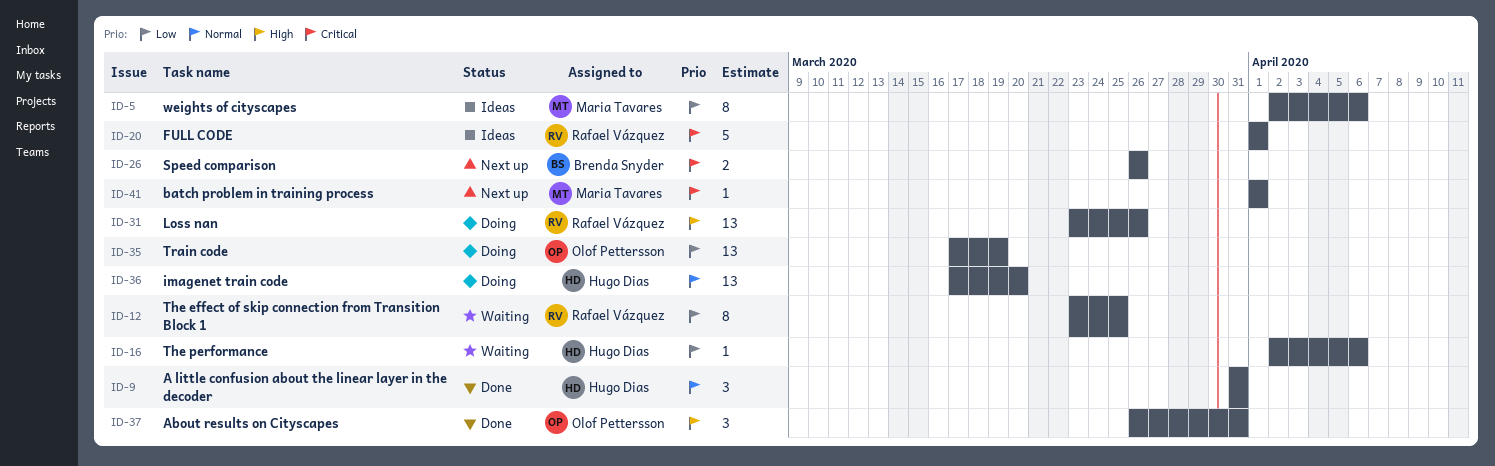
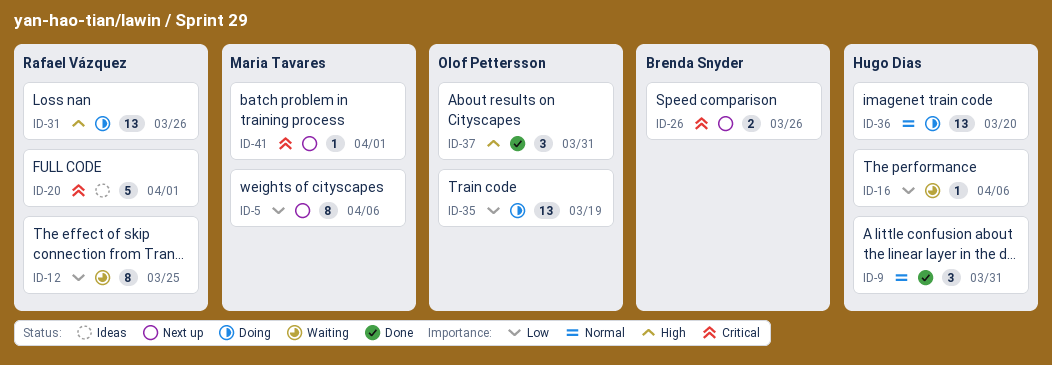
ID-5, status: Ideas -> Next up

